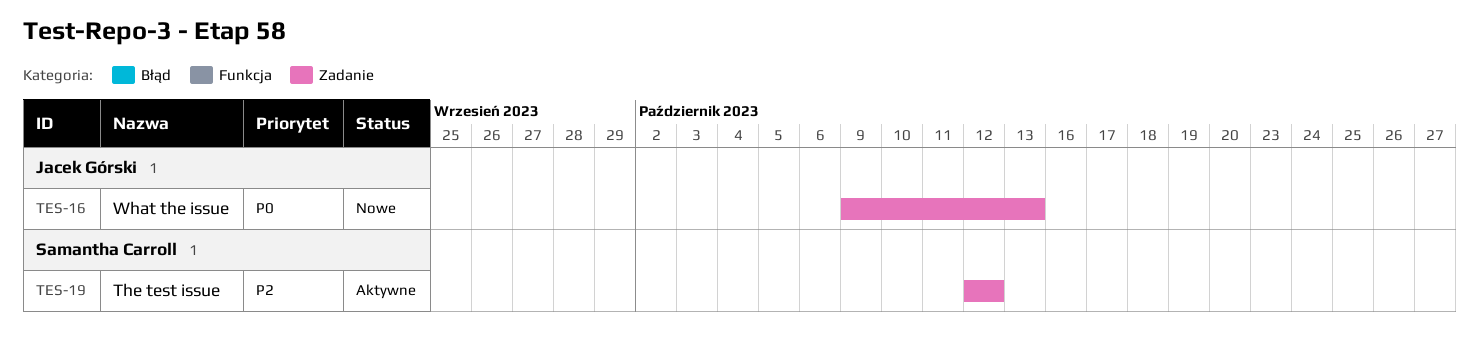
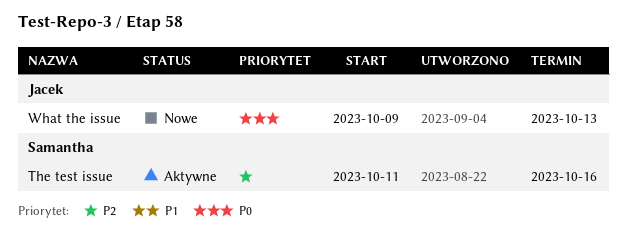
The test issue, start: Oct 12 -> Oct 11
The test issue, due: Oct 12 -> Oct 16

